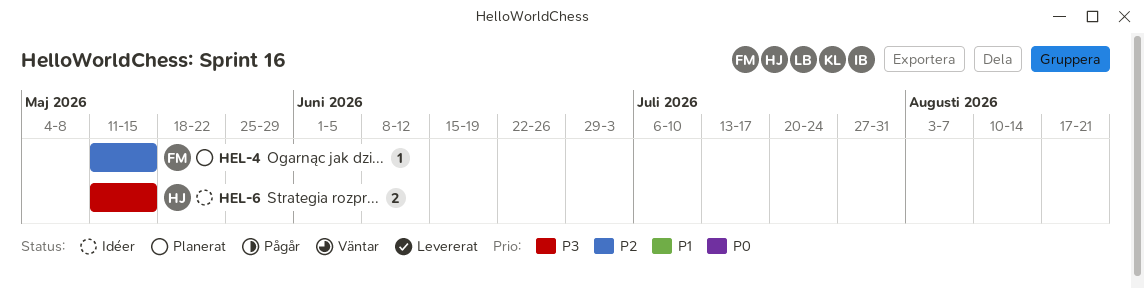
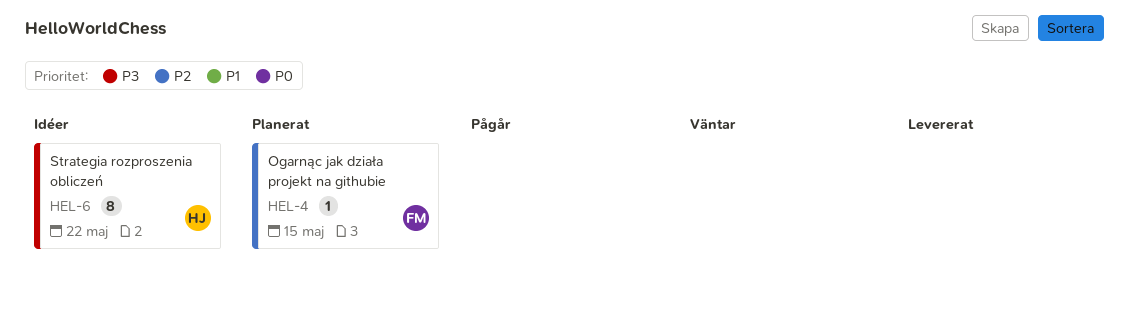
HEL-6, estimate: 2 -> 8
HEL-6, due: May 15 -> May 22

